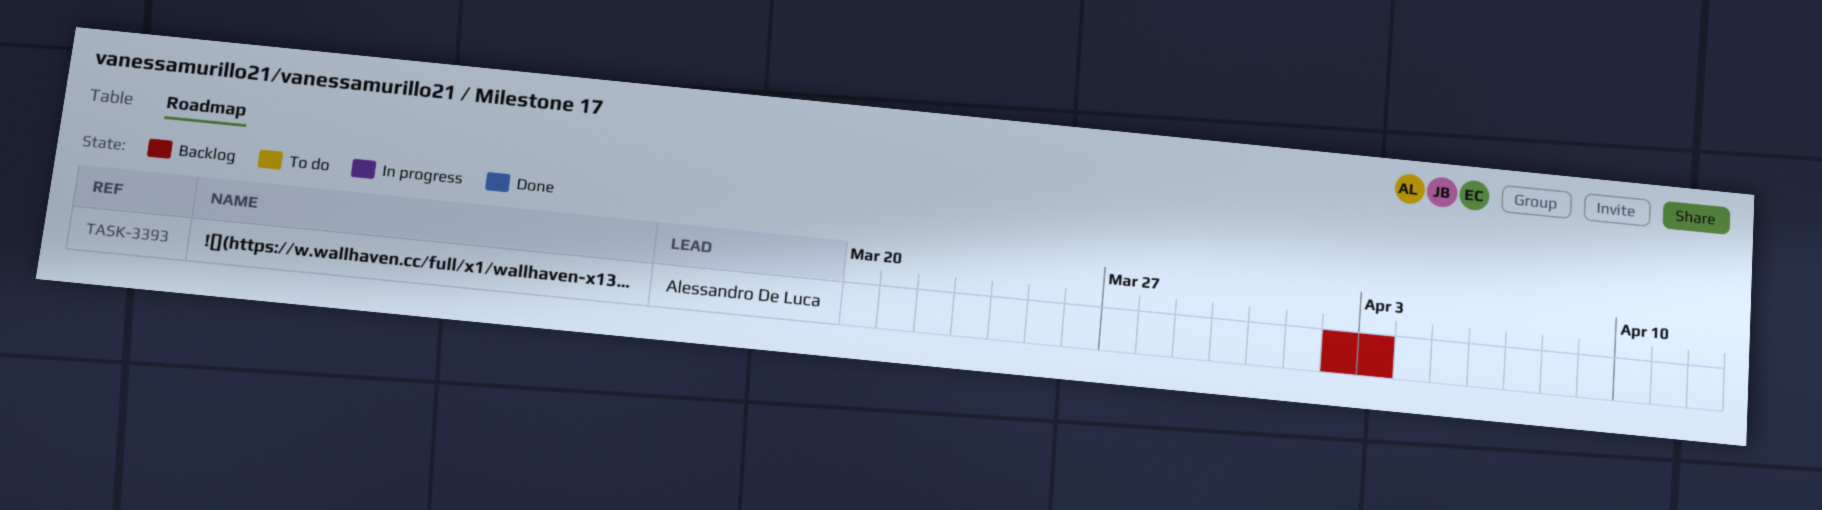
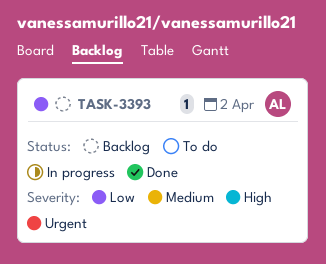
TASK-3393, due: Apr 3 -> Apr 2

